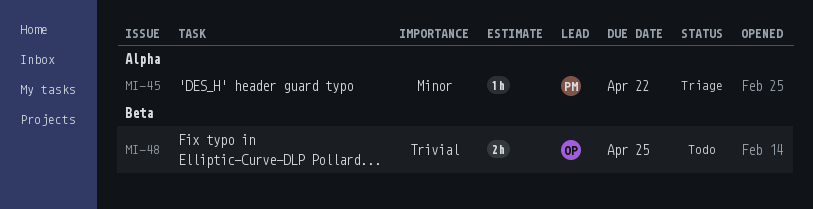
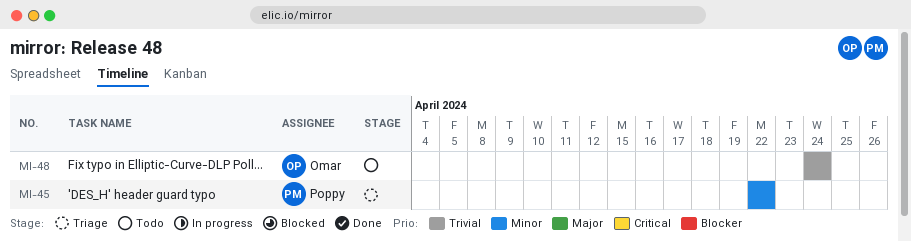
MI-48, due: Apr 25 -> Apr 24

